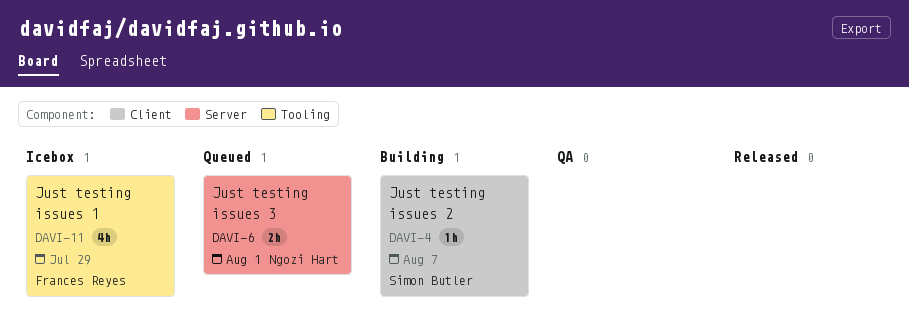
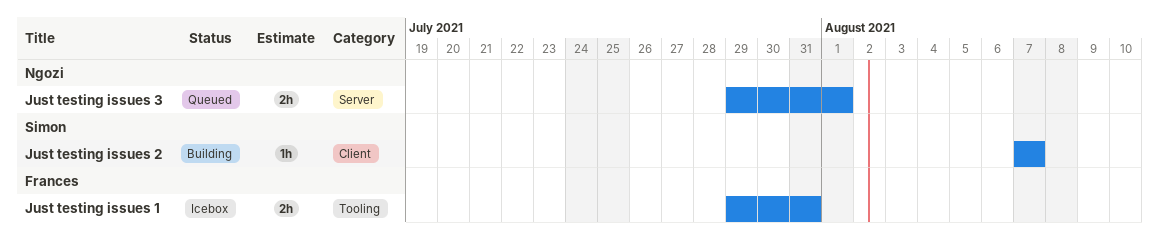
Just testing issues 1, estimate: 4h -> 2h
Just testing issues 1, due: Jul 29 -> Jul 31

